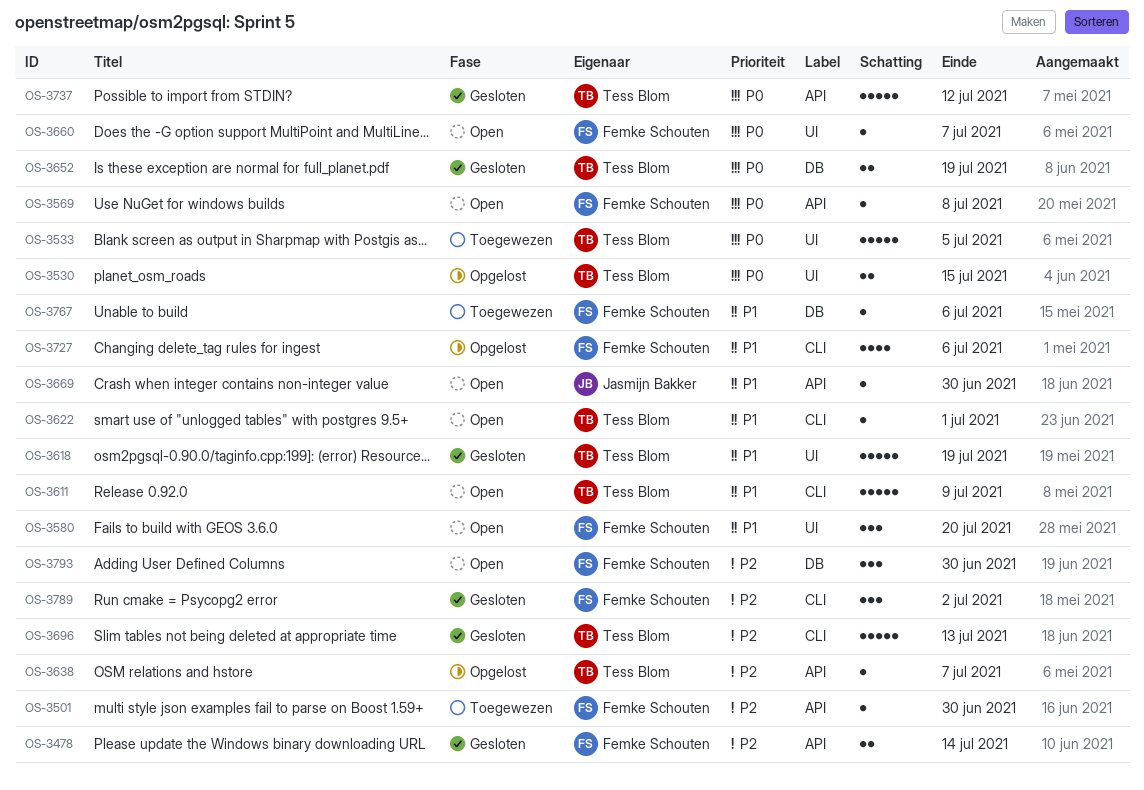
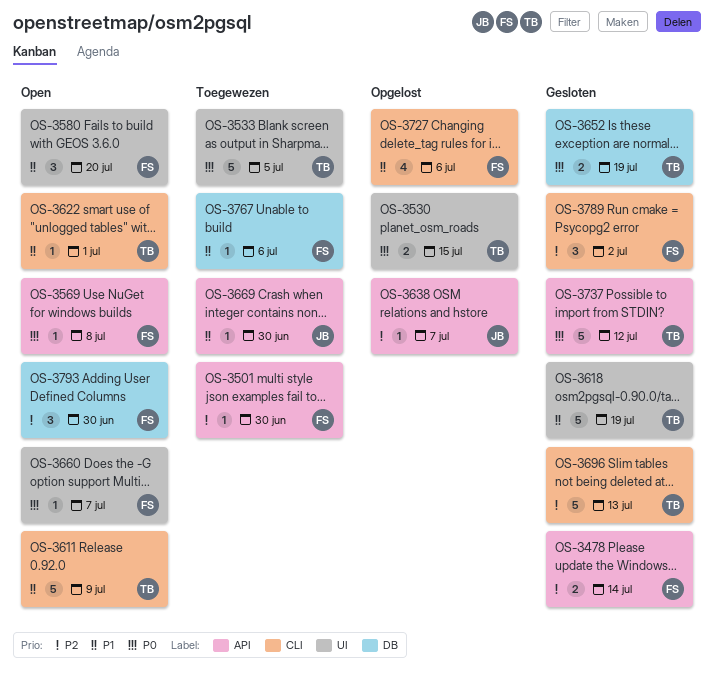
OS-3638, owner: Tess Blom -> Jasmijn Bakker
OS-3669, status: Open -> Toegewezen

